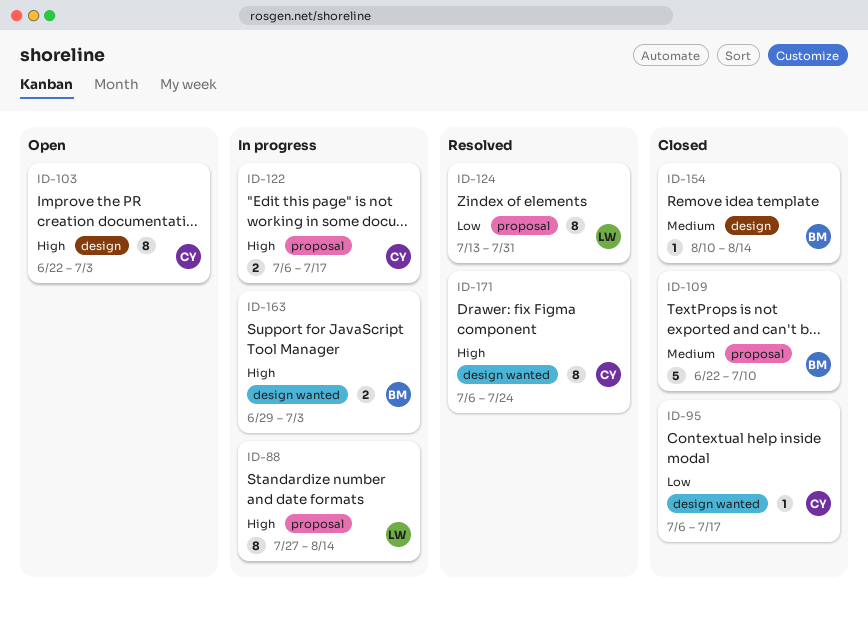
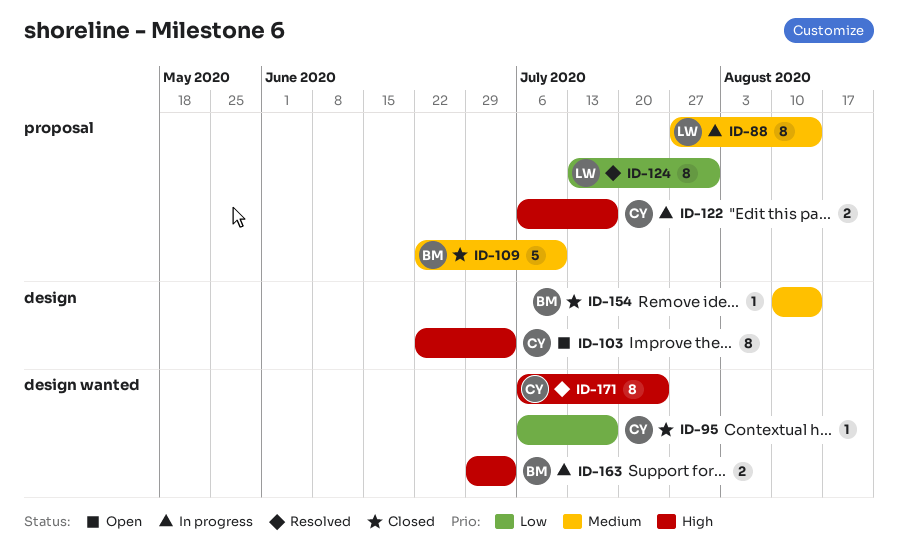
ID-88, priority: High -> Medium

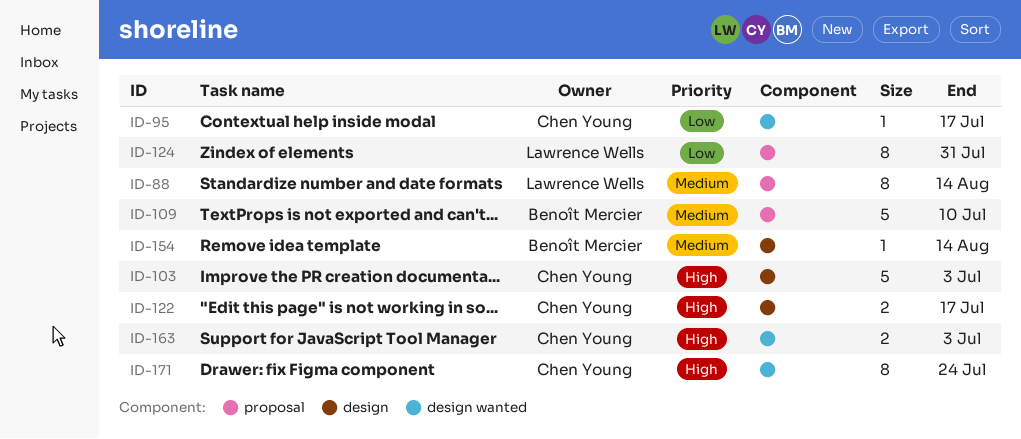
ID-103, estimate: 8 -> 5
ID-122, label: proposal -> design
ID-163, owner: Benoît Mercier -> Chen Young

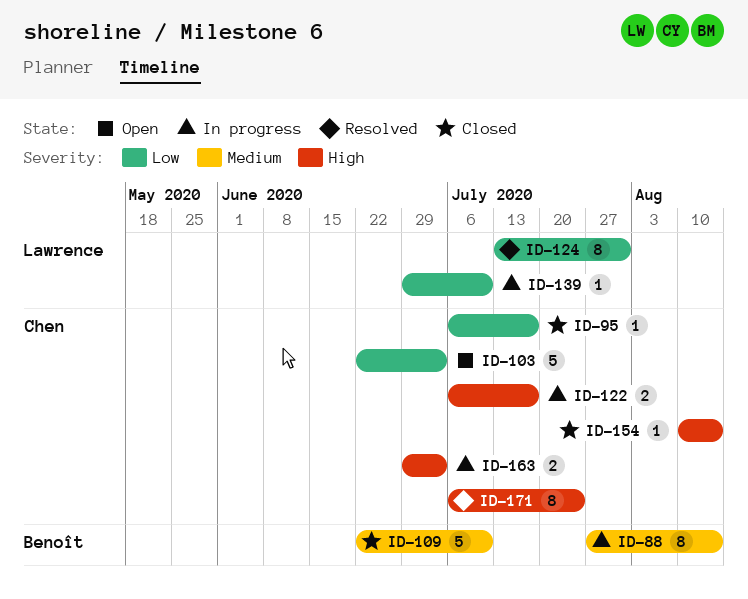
ID-88, owner: Lawrence Wells -> Benoît Mercier
ID-103, priority: High -> Low
ID-139: none -> present
ID-154, owner: Benoît Mercier -> Chen Young
ID-154, priority: Medium -> High

